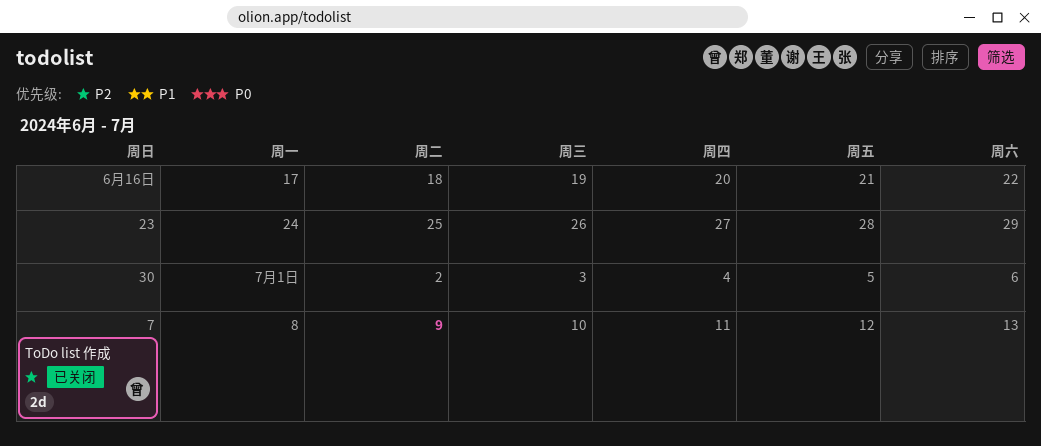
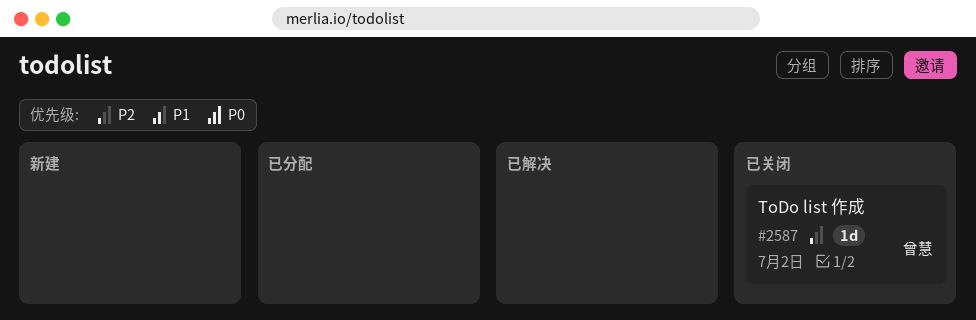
ToDo list 作成, estimate: 2d -> 1d
ToDo list 作成, due: Jul 7 -> Jul 2

